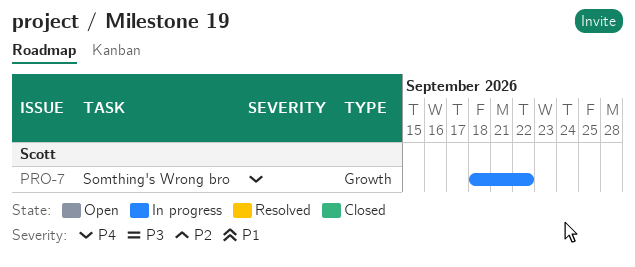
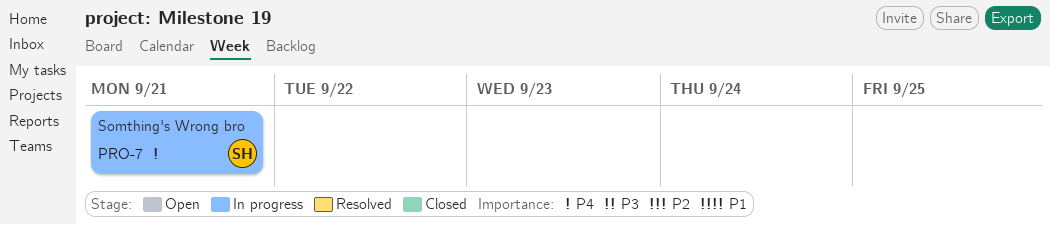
PRO-7, due: Sep 22 -> Sep 21

